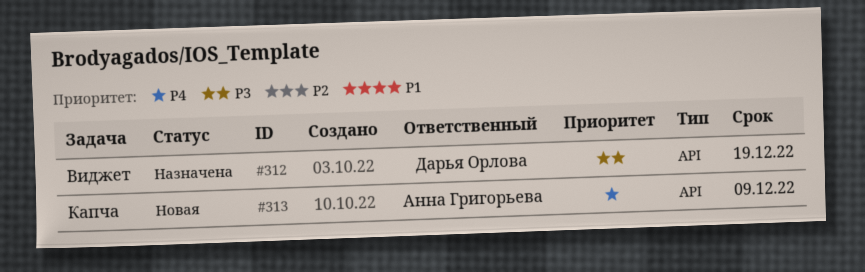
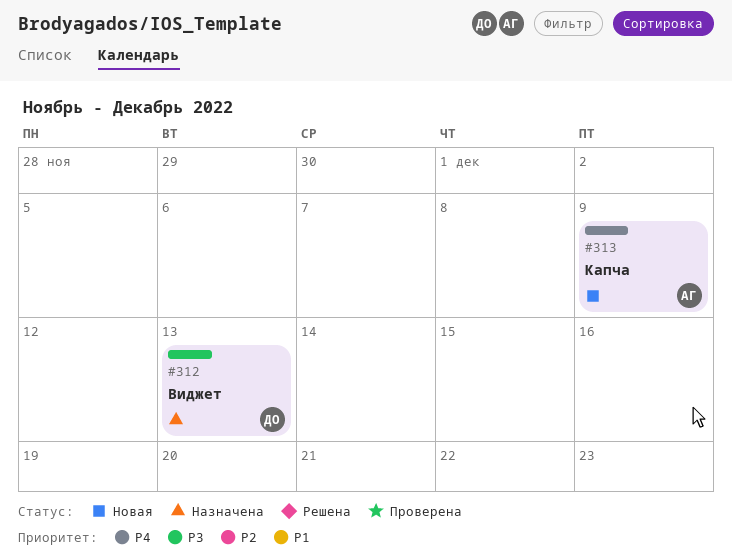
#312, due: Dec 19 -> Dec 13

